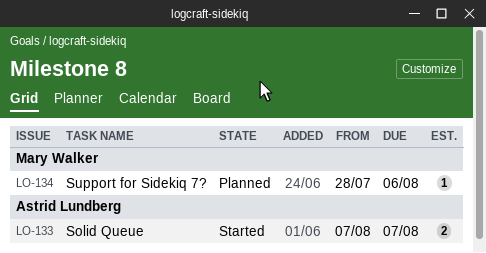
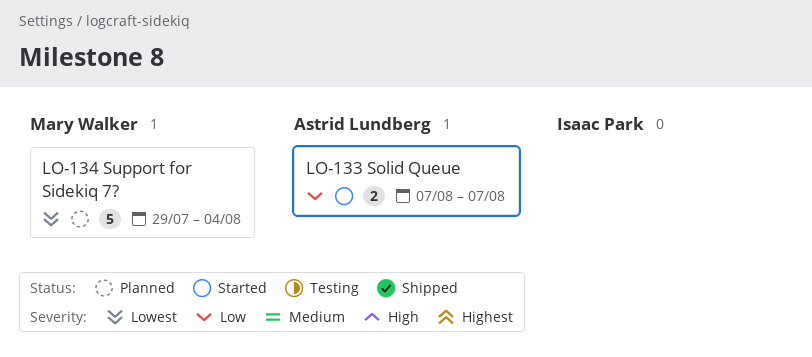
LO-134, estimate: 1 -> 5
LO-134, start: Jul 28 -> Jul 29
LO-134, due: Aug 6 -> Aug 4

